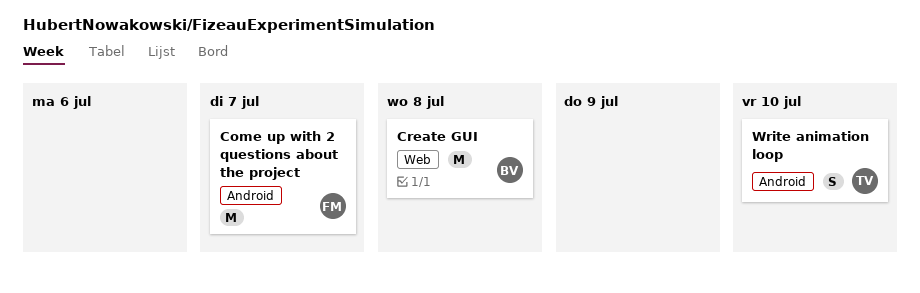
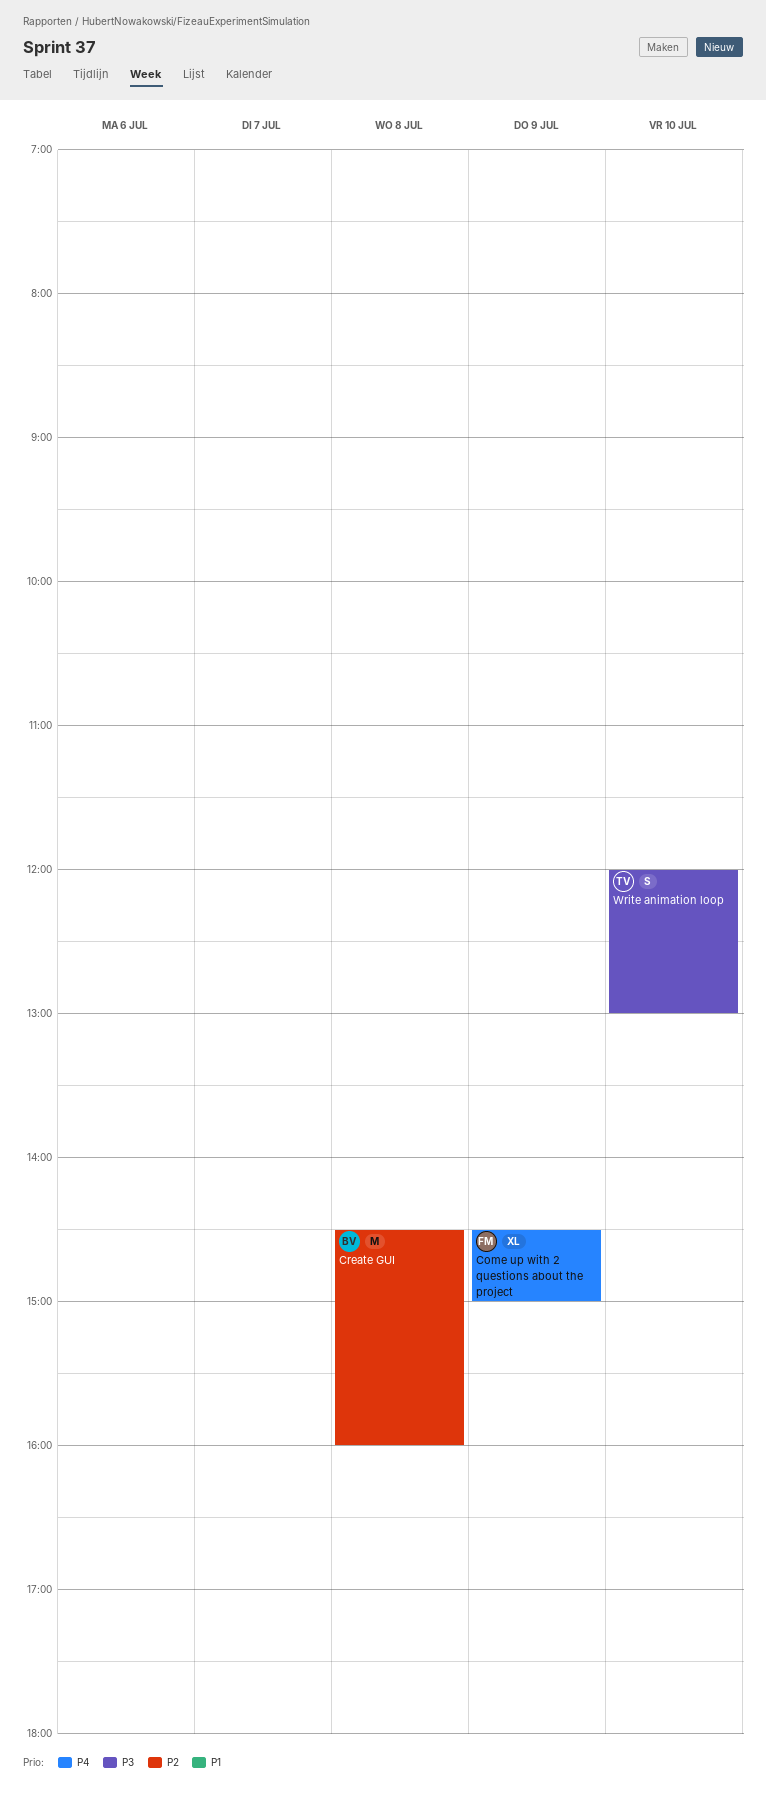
Come up with 2 questions about the project, estimate: M -> XL
Come up with 2 questions about the project, day: Jul 7 -> Jul 9

